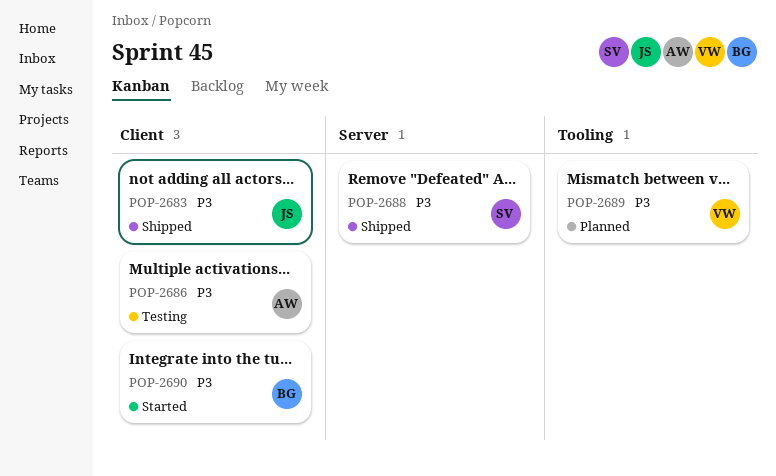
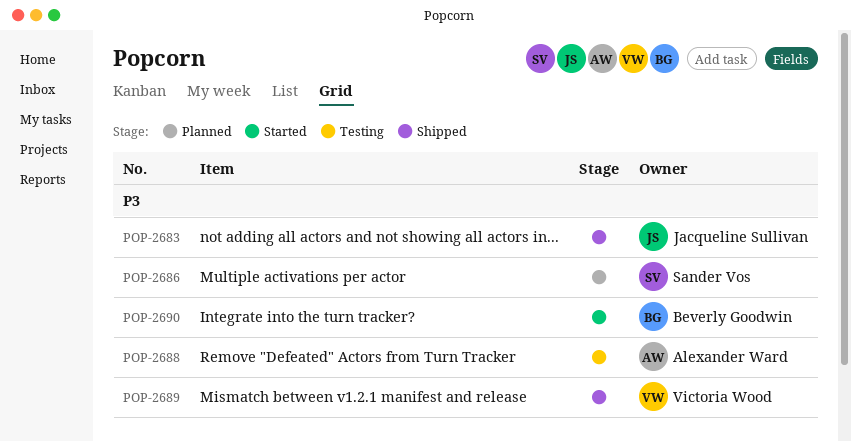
POP-2686, status: Testing -> Planned
POP-2686, owner: Alexander Ward -> Sander Vos
POP-2688, status: Shipped -> Testing
POP-2688, owner: Sander Vos -> Alexander Ward
POP-2689, status: Planned -> Shipped

